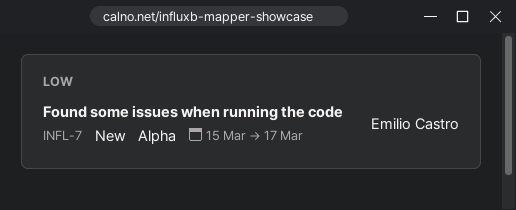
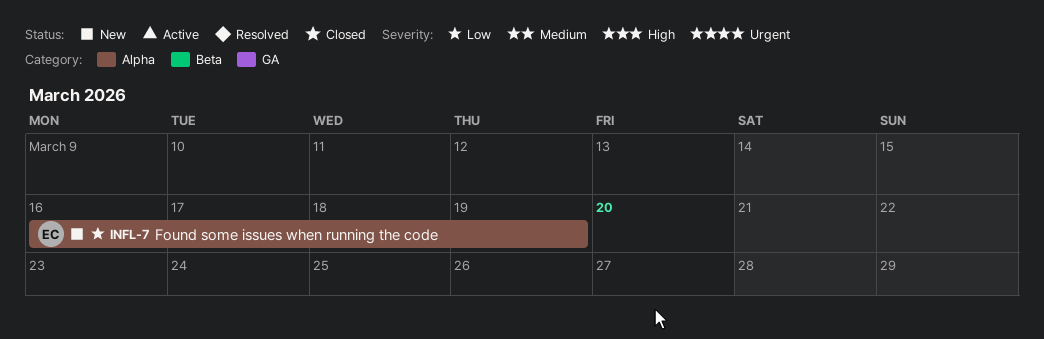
INFL-7, start: Mar 15 -> Mar 16
INFL-7, due: Mar 17 -> Mar 19

